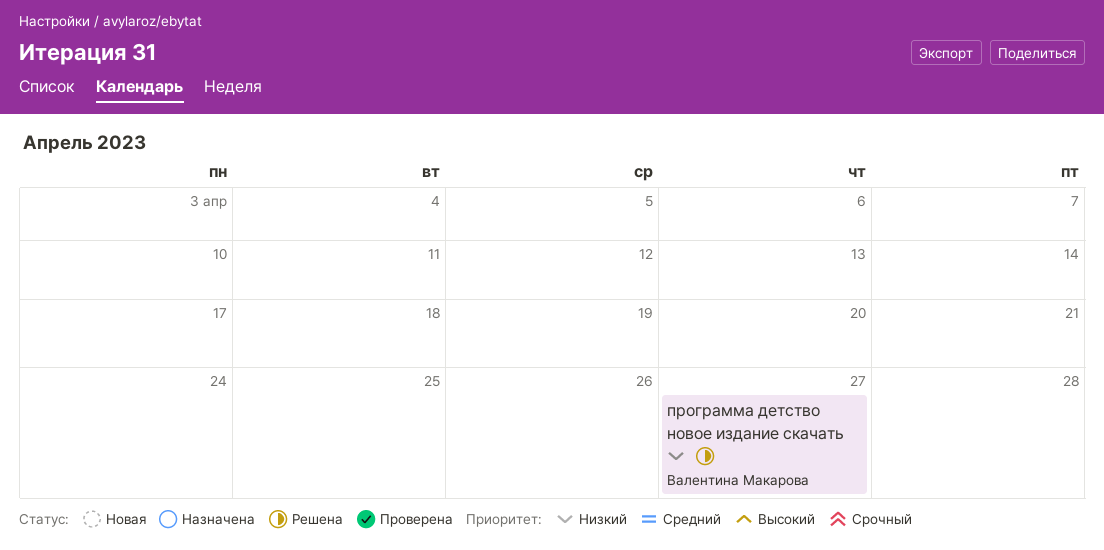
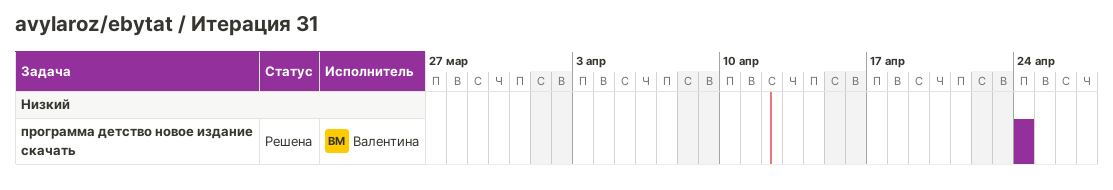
программа детство новое издание скачать, due: Apr 27 -> Apr 24

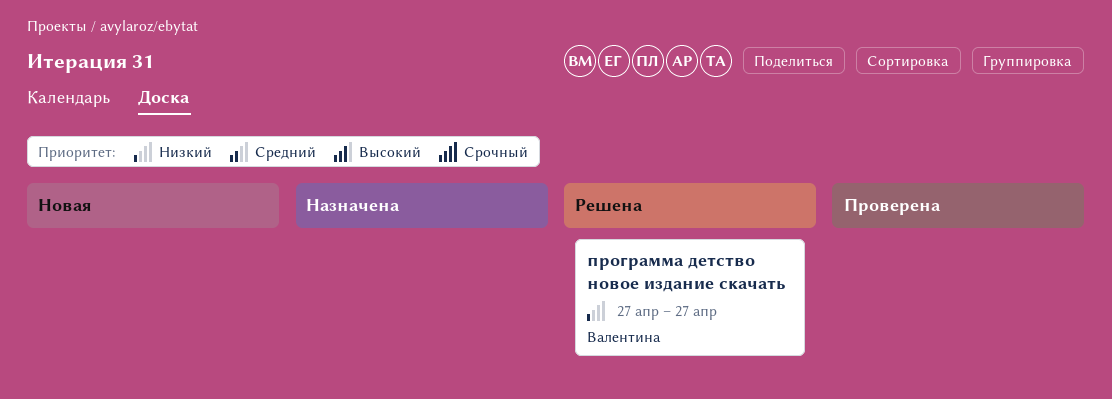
программа детство новое издание скачать, start: Apr 24 -> Apr 27
программа детство новое издание скачать, due: Apr 24 -> Apr 27

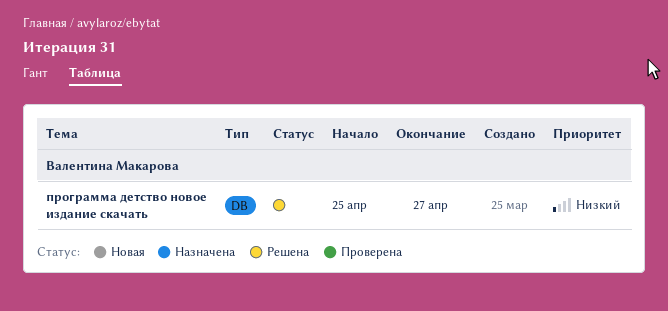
программа детство новое издание скачать, start: Apr 27 -> Apr 25

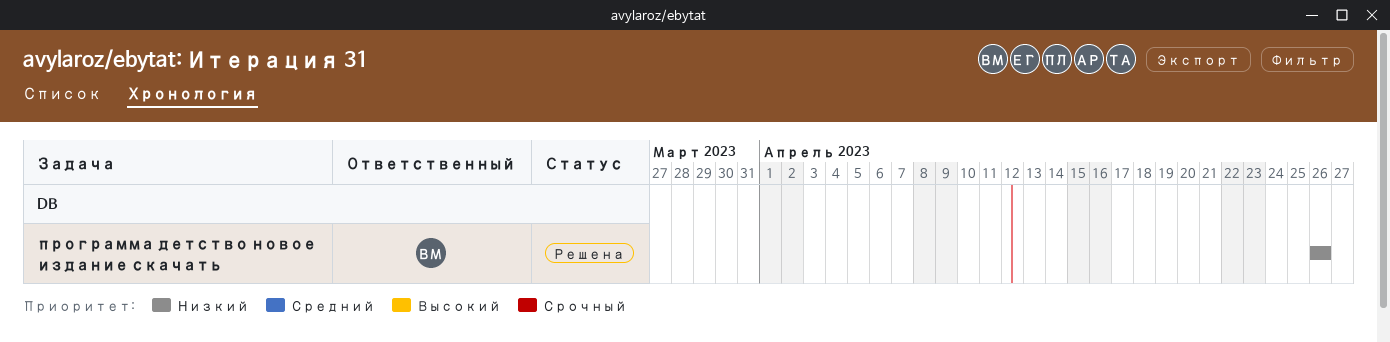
программа детство новое издание скачать, start: Apr 25 -> Apr 26
программа детство новое издание скачать, due: Apr 27 -> Apr 26

